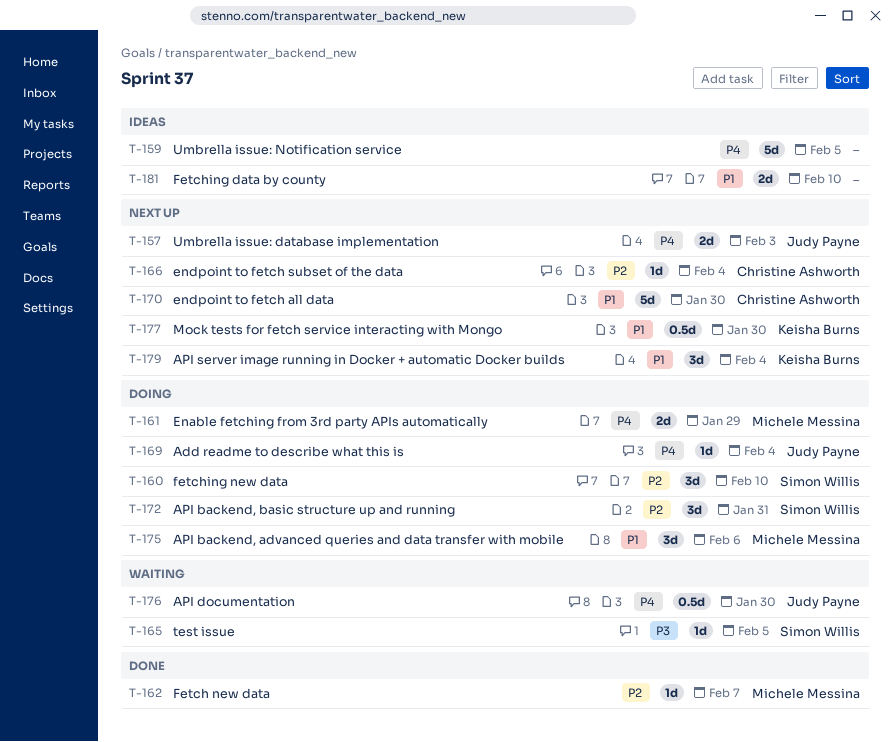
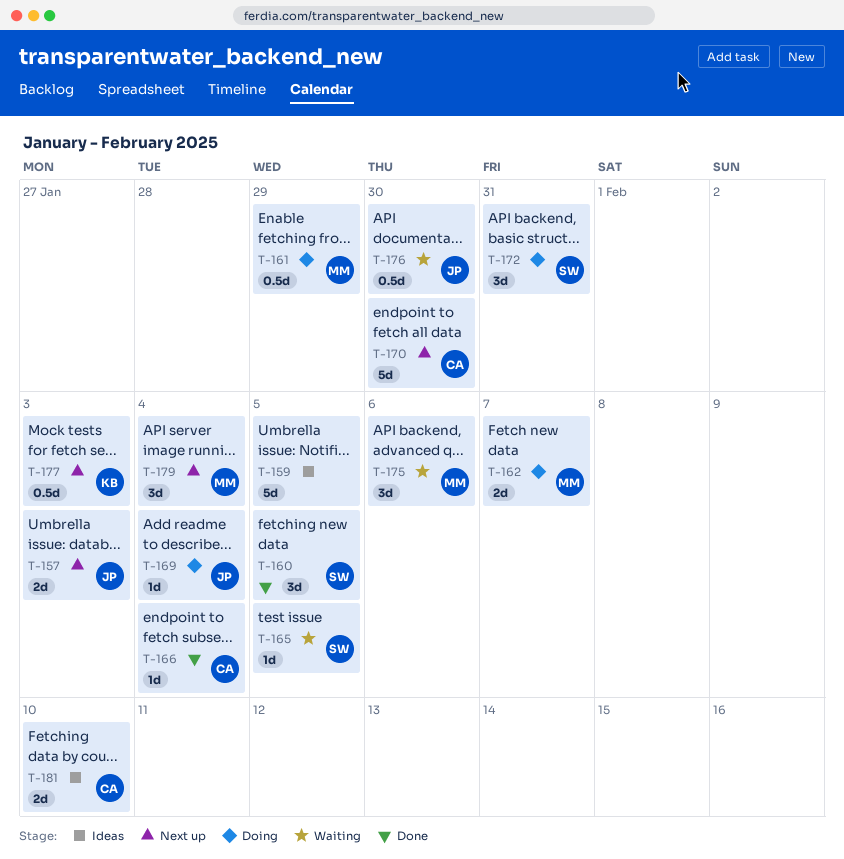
T-160, status: Doing -> Done
T-160, due: Feb 10 -> Feb 5
T-161, estimate: 2d -> 0.5d
T-162, status: Done -> Doing
T-162, estimate: 1d -> 2d
T-166, status: Next up -> Done
T-175, status: Doing -> Waiting
T-177, due: Jan 30 -> Feb 3
T-179, owner: Keisha Burns -> Michele Messina
T-181, owner: none -> Christine Ashworth

